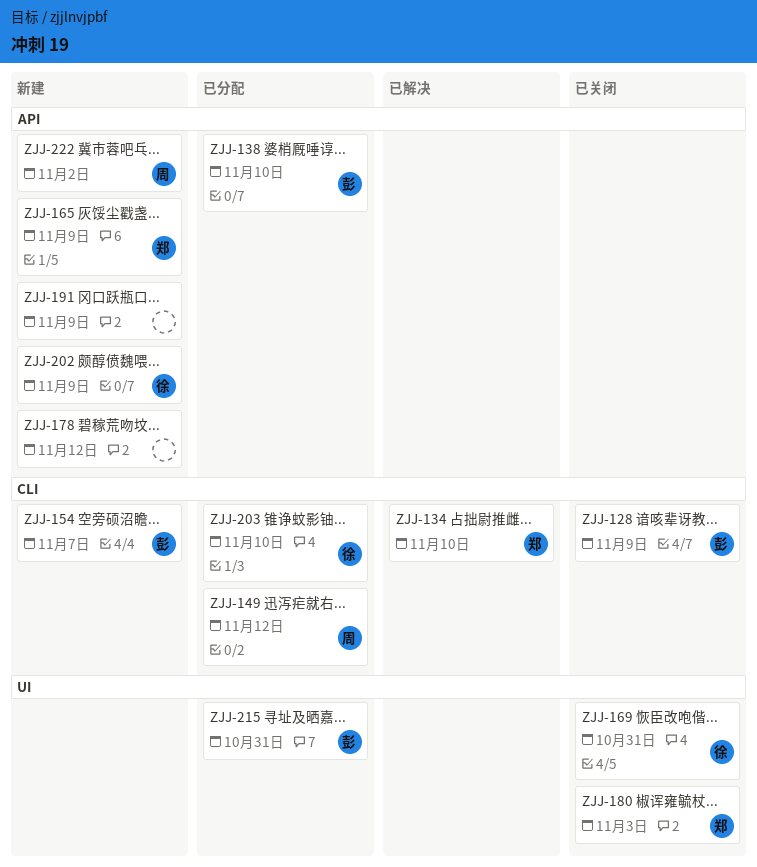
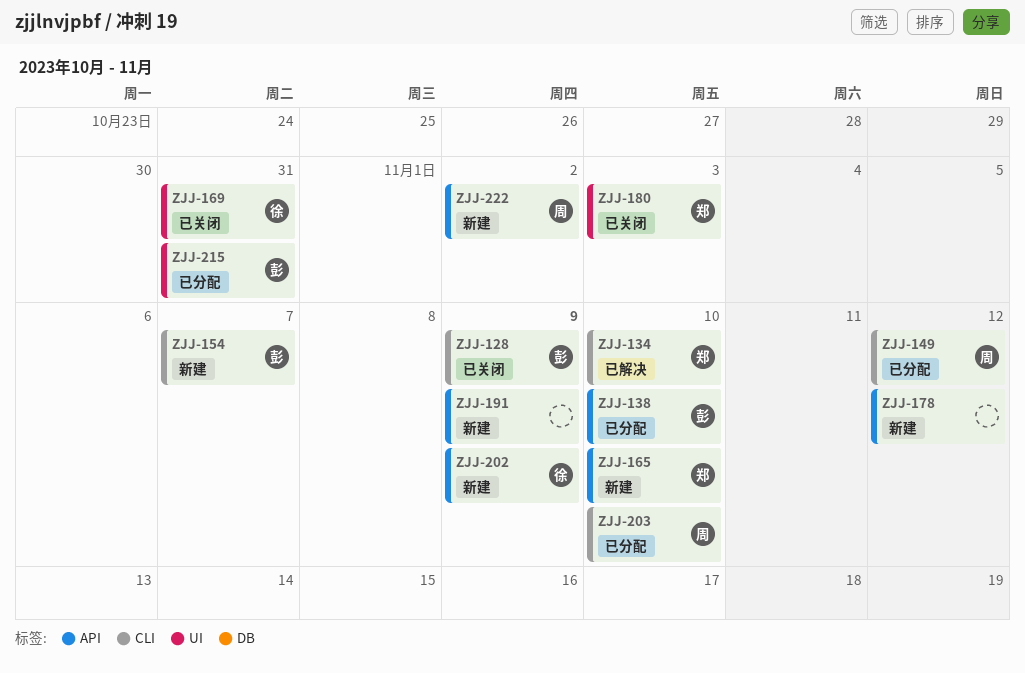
ZJJ-165, due: Nov 9 -> Nov 10
ZJJ-203, owner: 徐 -> 周

